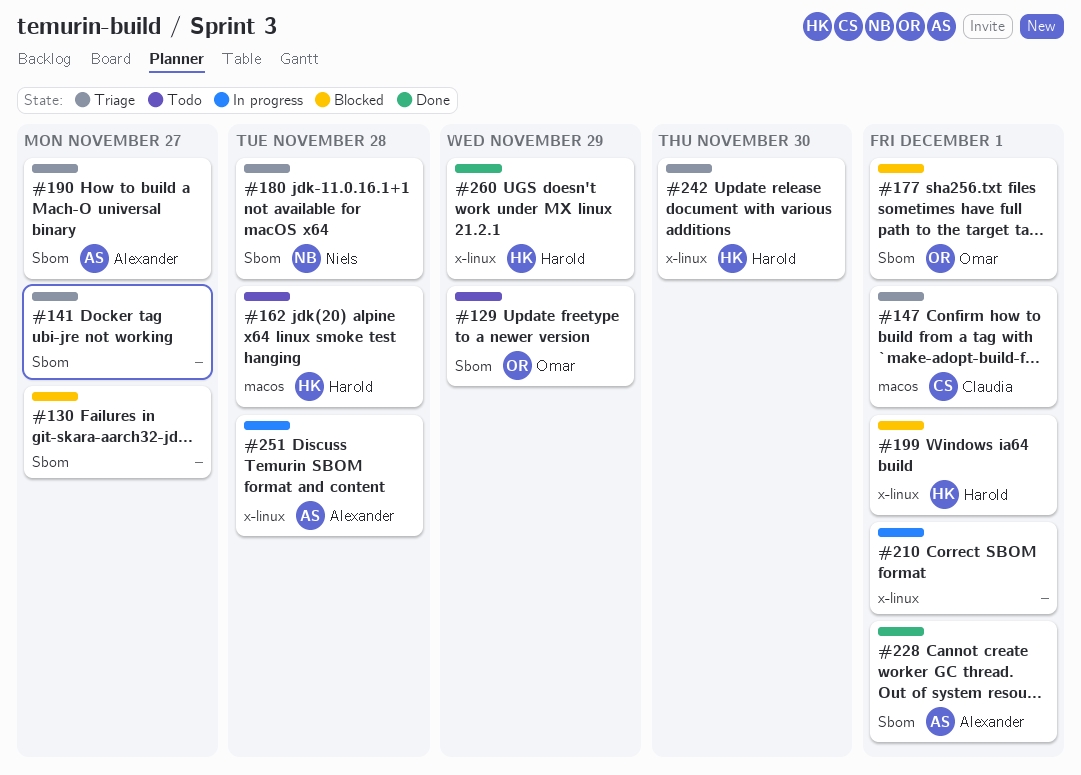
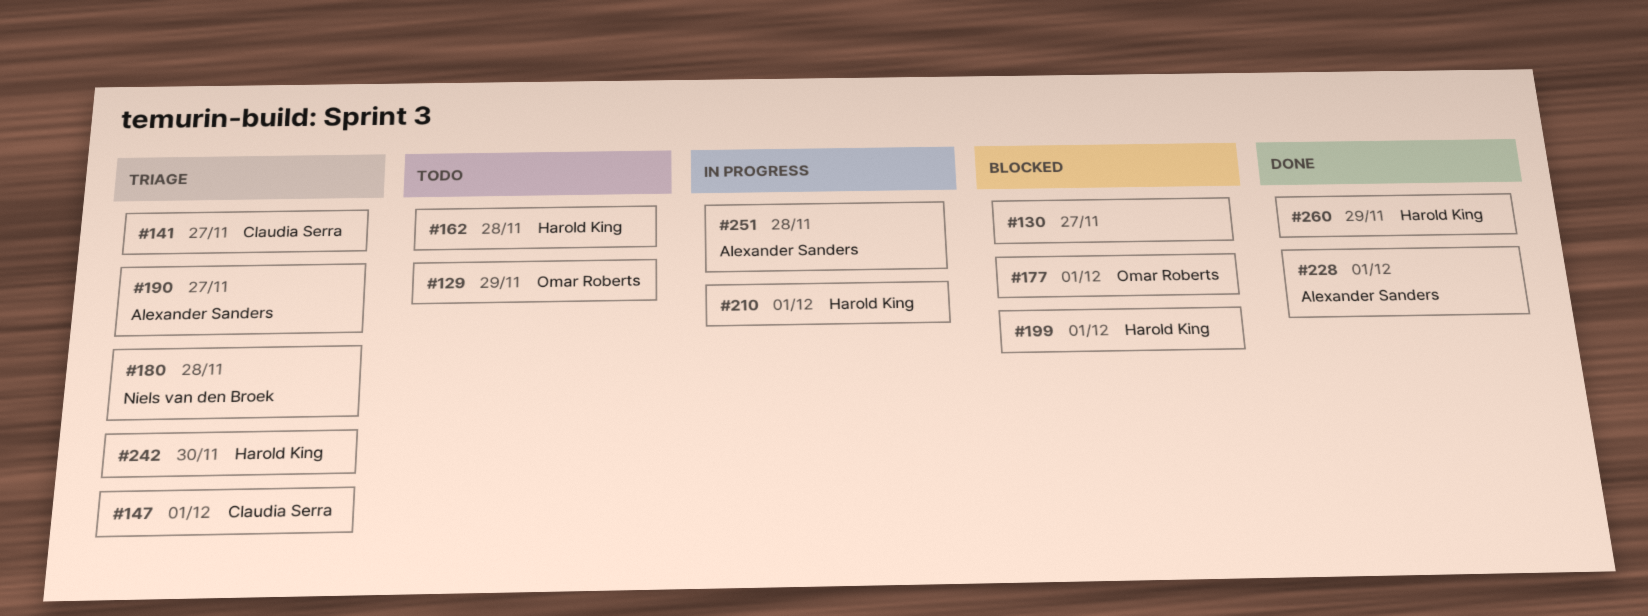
#141, owner: none -> Claudia Serra
#210, owner: none -> Harold King

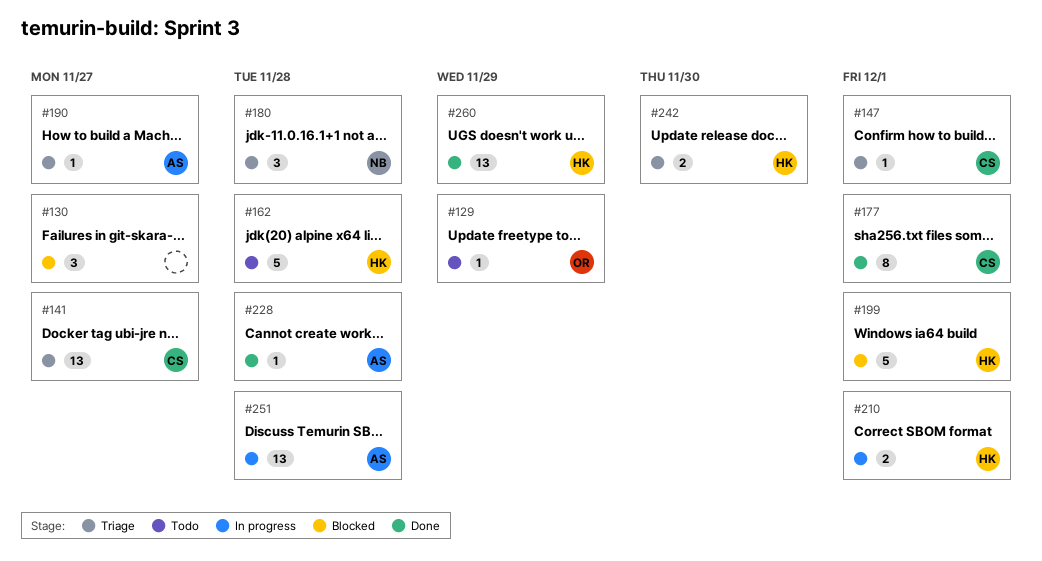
#177, status: Blocked -> Done
#177, owner: Omar Roberts -> Claudia Serra
#228, due: Dec 1 -> Nov 28

